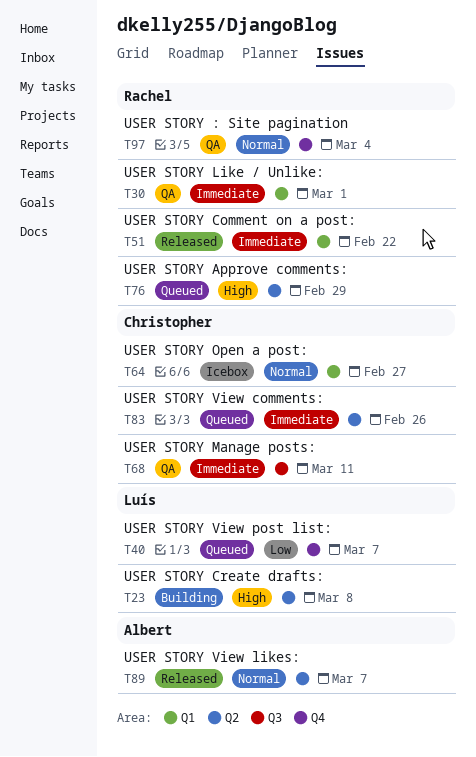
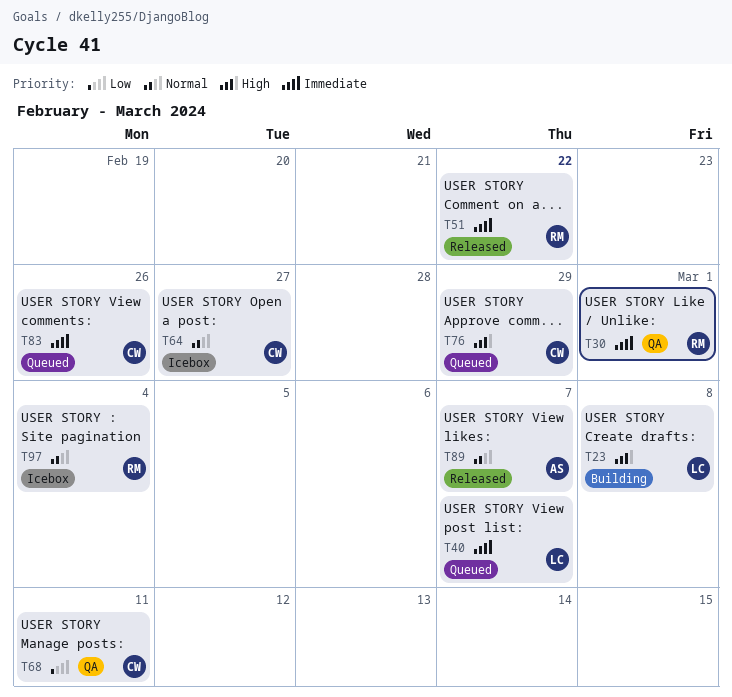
T40, priority: Low -> Immediate
T68, priority: Immediate -> Low
T76, owner: Rachel -> Christopher
T97, status: QA -> Icebox

